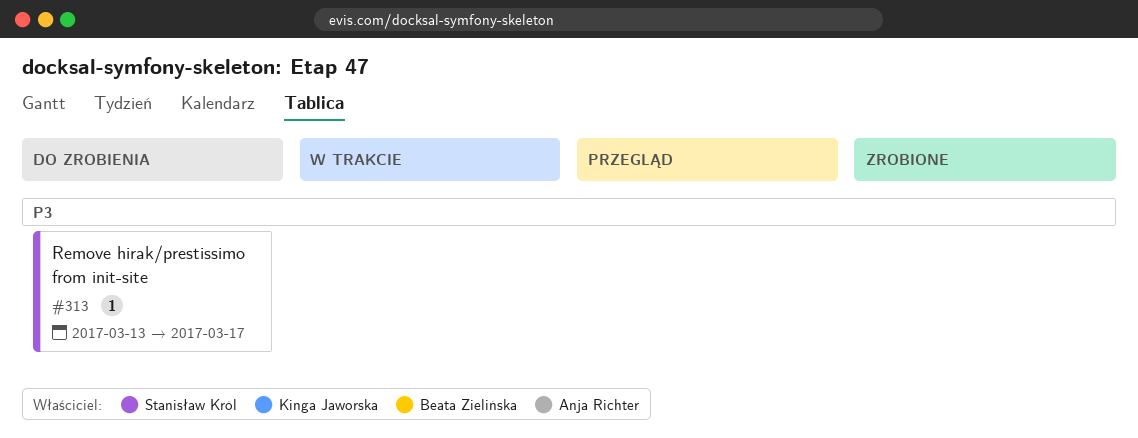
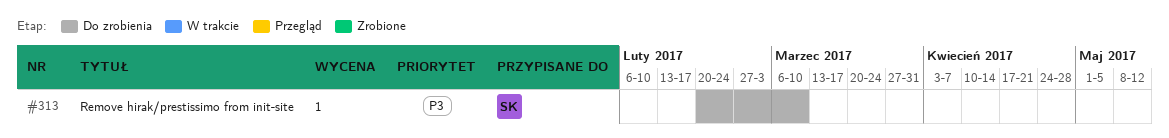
#313, start: Mar 13 -> Feb 20
#313, due: Mar 17 -> Mar 10

